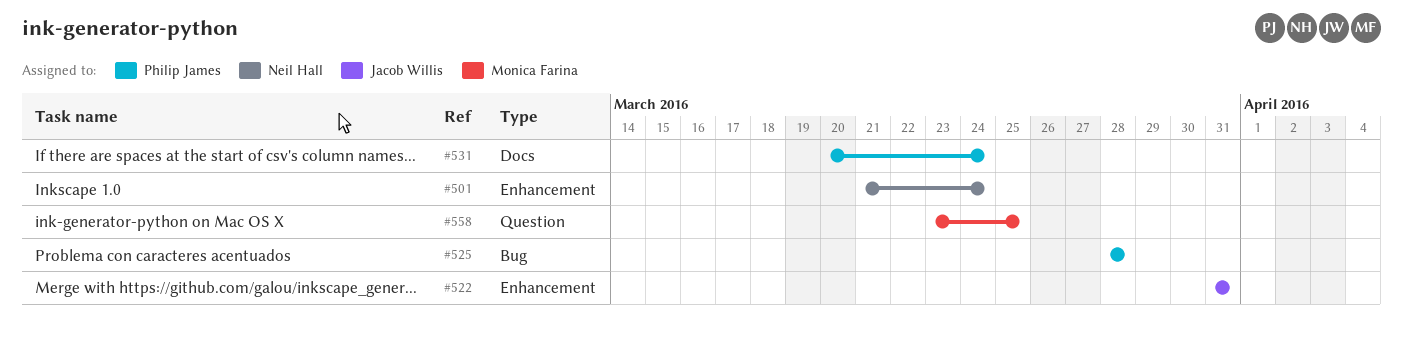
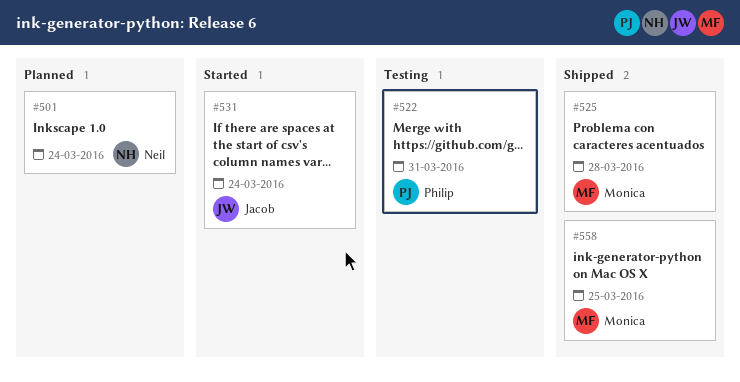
#522, owner: Jacob Willis -> Philip James
#525, owner: Philip James -> Monica Farina
#531, owner: Philip James -> Jacob Willis

